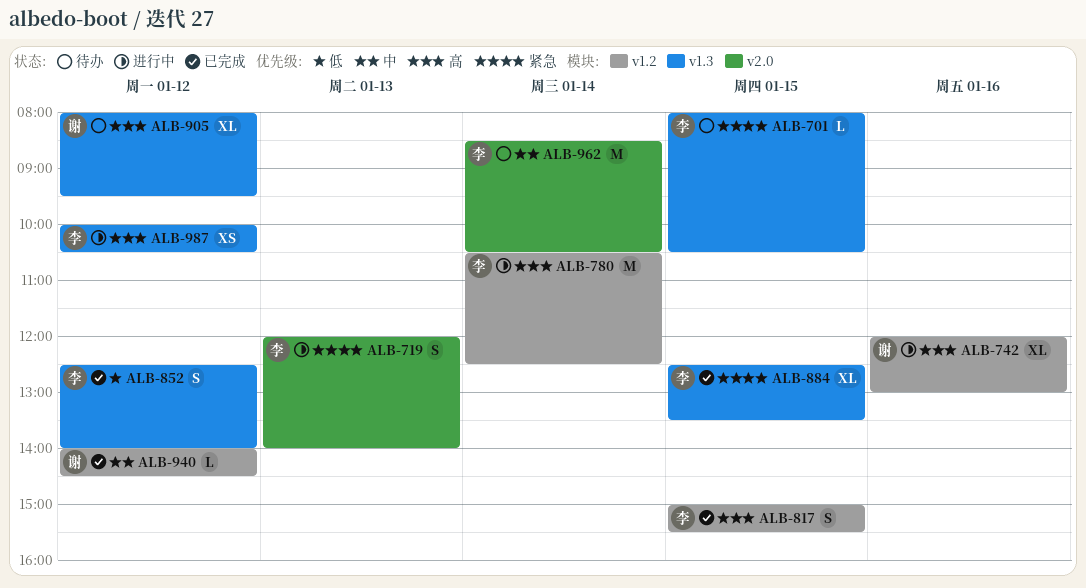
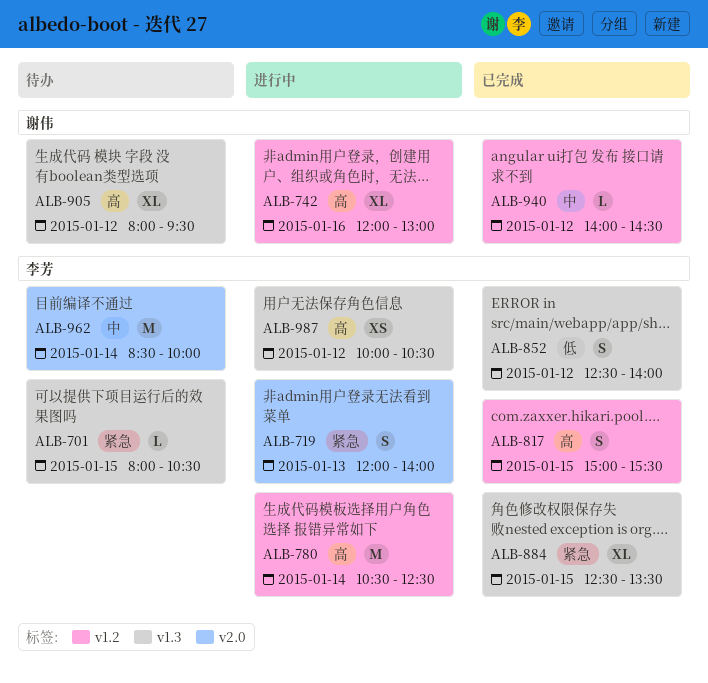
ALB-962, ends: 10:30 -> 10:00

